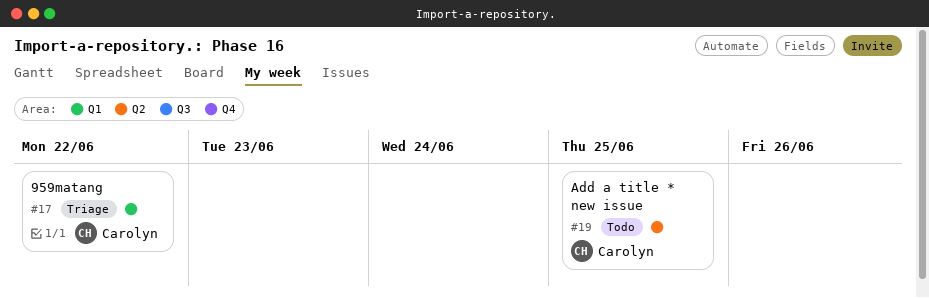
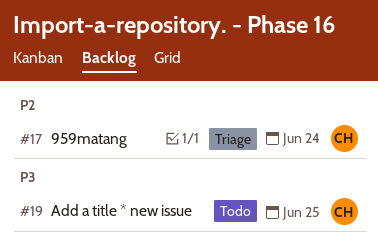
#17, due: Jun 22 -> Jun 24

